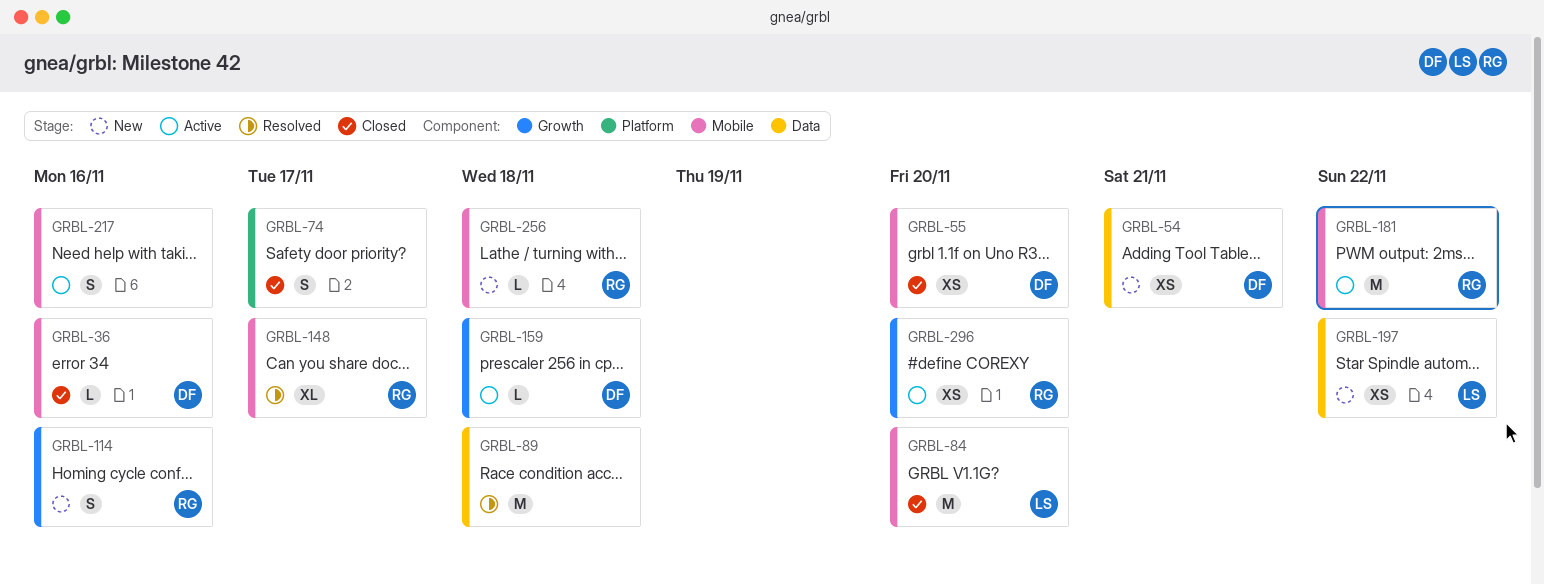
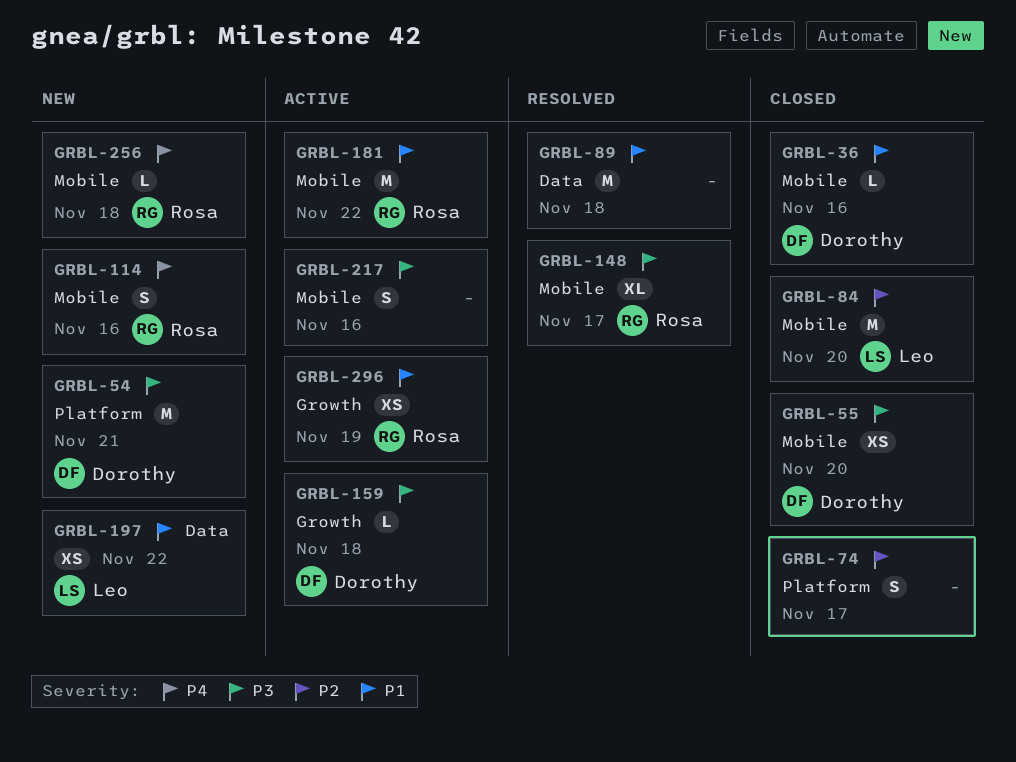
GRBL-54, label: Data -> Platform
GRBL-54, estimate: XS -> M
GRBL-114, label: Growth -> Mobile
GRBL-296, due: Nov 20 -> Nov 19

